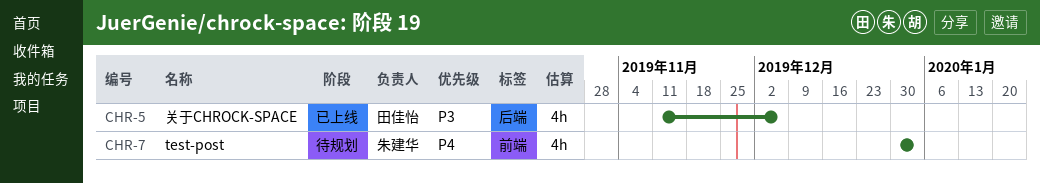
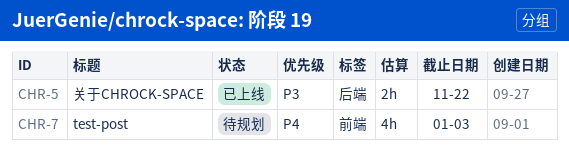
CHR-5, estimate: 4h -> 2h
CHR-5, due: Dec 6 -> Nov 22

